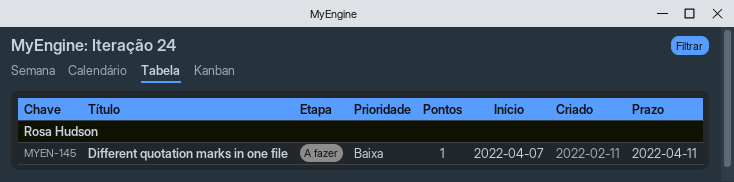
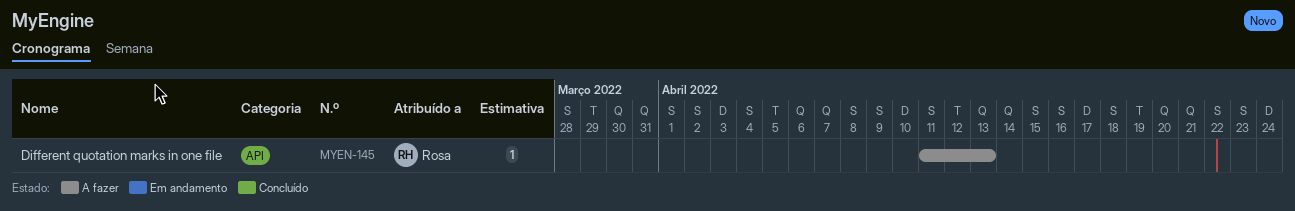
MYEN-145, start: Apr 7 -> Apr 11
MYEN-145, due: Apr 11 -> Apr 13

